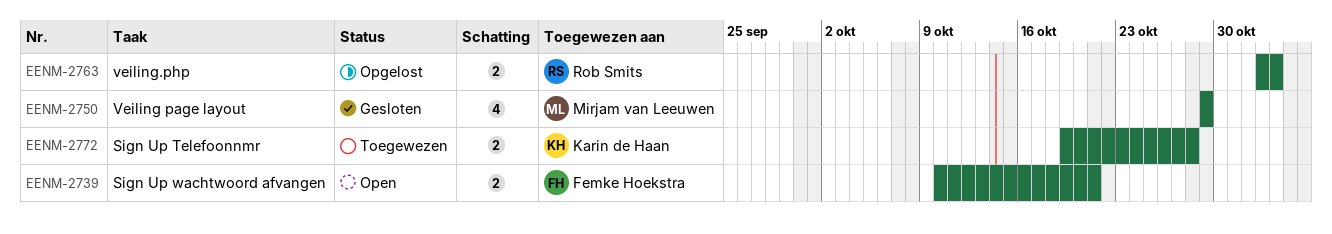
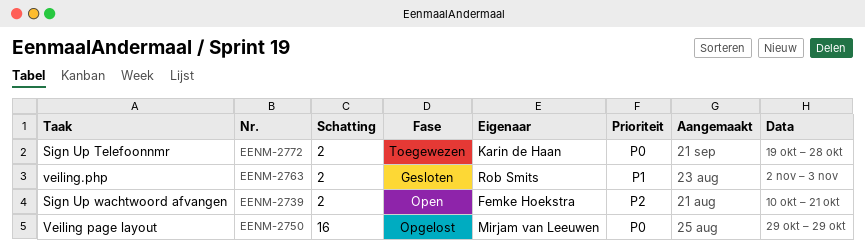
EENM-2750, status: Gesloten -> Opgelost
EENM-2750, estimate: 4 -> 16
EENM-2763, status: Opgelost -> Gesloten

